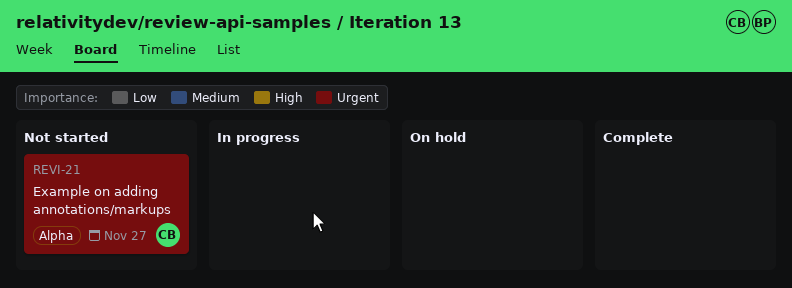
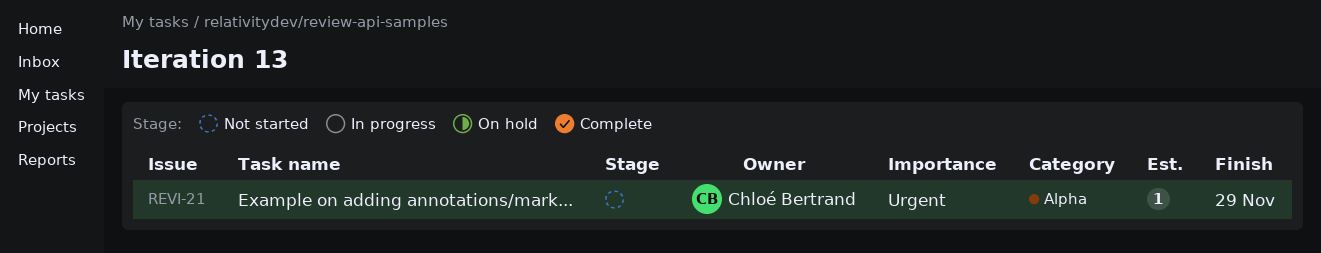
REVI-21, due: Nov 27 -> Nov 29

